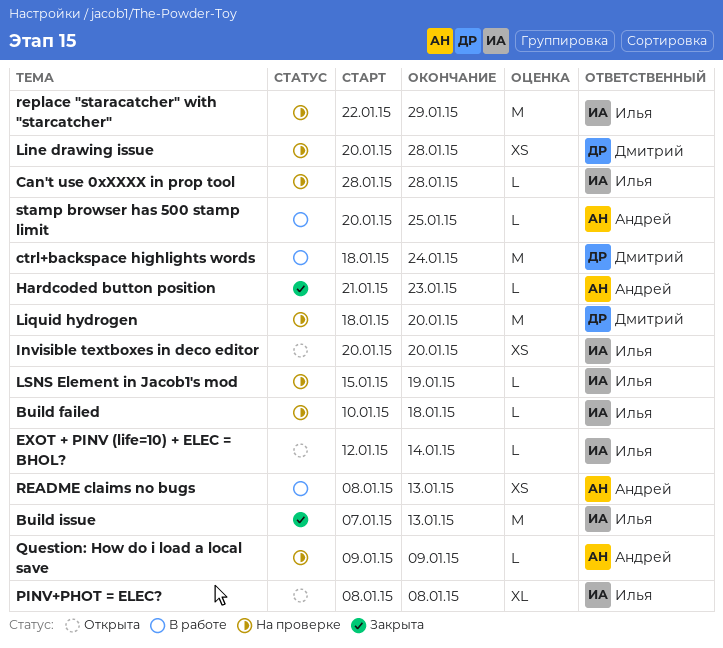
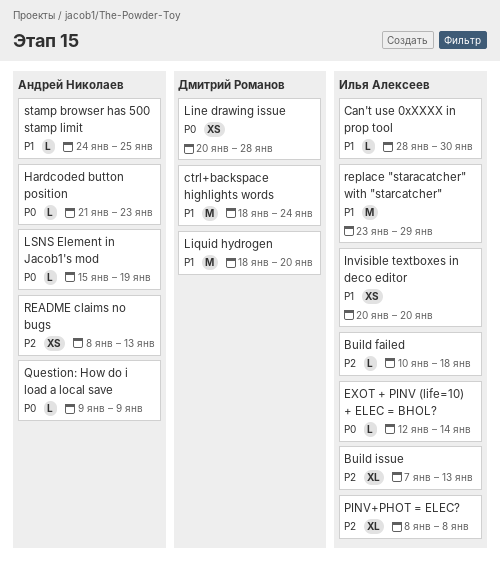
Build issue, estimate: M -> XL
Can't use 0xXXXX in prop tool, due: Jan 28 -> Jan 30
LSNS Element in Jacob1's mod, owner: Илья Алексеев -> Андрей Николаев
replace "staracatcher" with "starcatcher", start: Jan 22 -> Jan 23
stamp browser has 500 stamp limit, start: Jan 20 -> Jan 24

